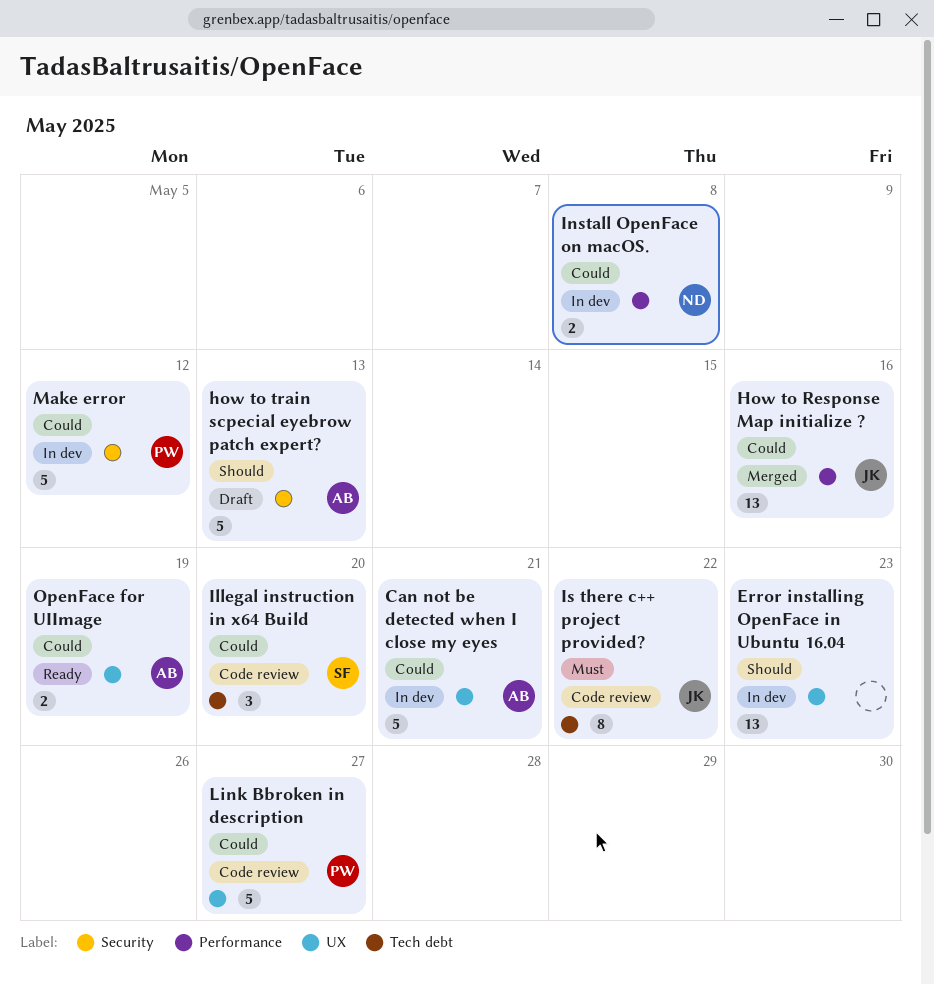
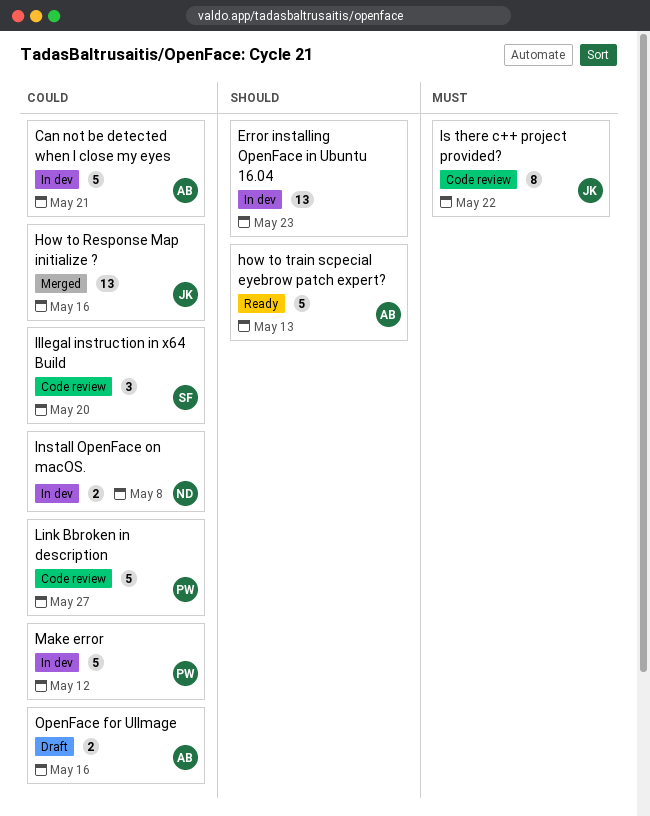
how to train scpecial eyebrow patch expert?, status: Draft -> Ready
OpenFace for UIImage, status: Ready -> Draft
OpenFace for UIImage, due: May 19 -> May 16

